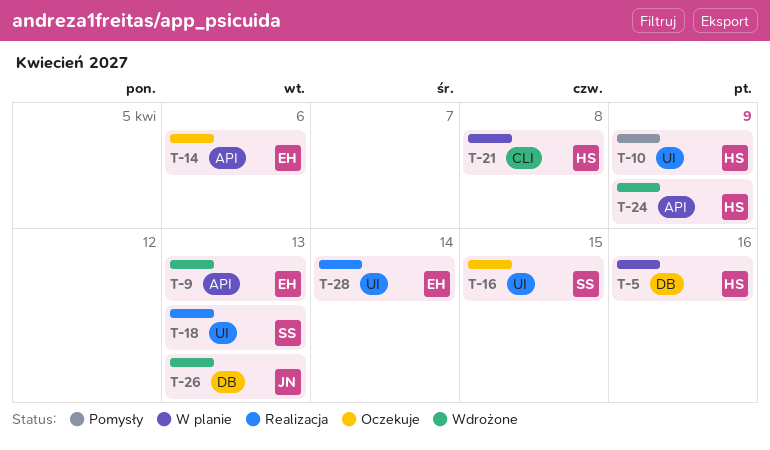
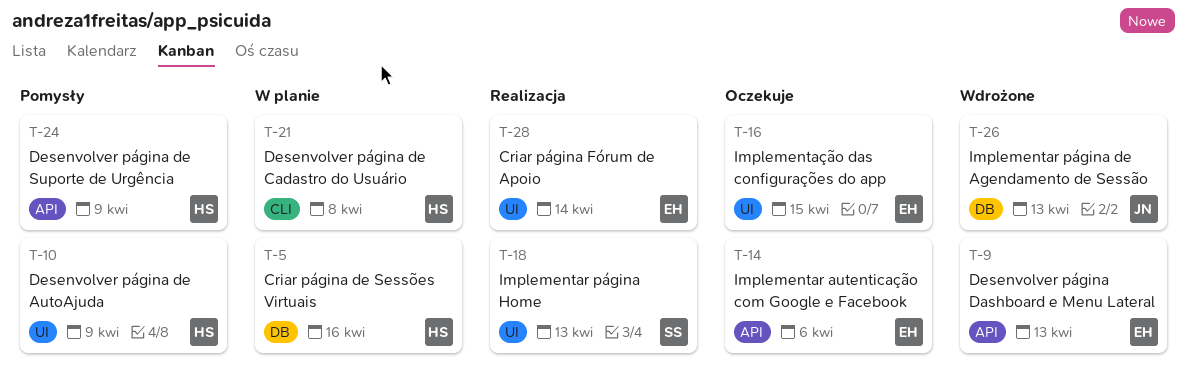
T-16, owner: SS -> EH
T-24, status: Wdrożone -> Pomysły

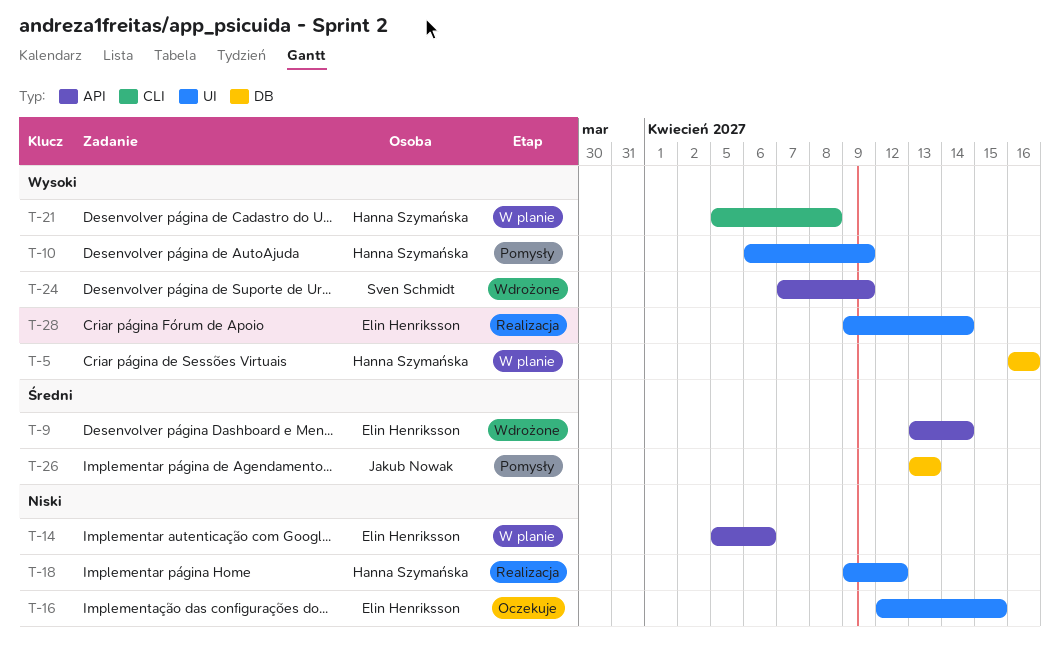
T-9, due: Apr 13 -> Apr 14
T-14, status: Oczekuje -> W planie
T-18, owner: Sven Schmidt -> Hanna Szymańska
T-18, due: Apr 13 -> Apr 12
T-24, status: Pomysły -> Wdrożone
T-24, owner: Hanna Szymańska -> Sven Schmidt
T-26, status: Wdrożone -> Pomysły

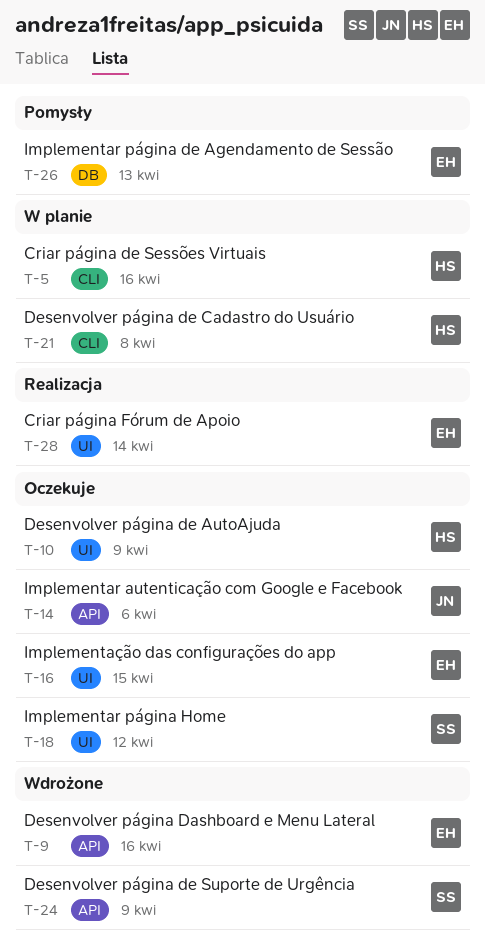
T-5, label: DB -> CLI
T-9, due: Apr 14 -> Apr 16
T-10, status: Pomysły -> Oczekuje
T-14, status: W planie -> Oczekuje
T-14, owner: Elin Henriksson -> Jakub Nowak
T-18, status: Realizacja -> Oczekuje
T-18, owner: Hanna Szymańska -> Sven Schmidt
T-26, owner: Jakub Nowak -> Elin Henriksson

